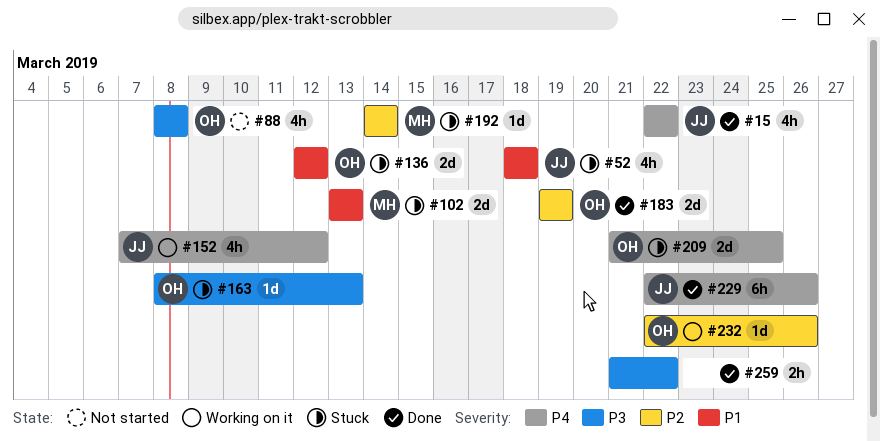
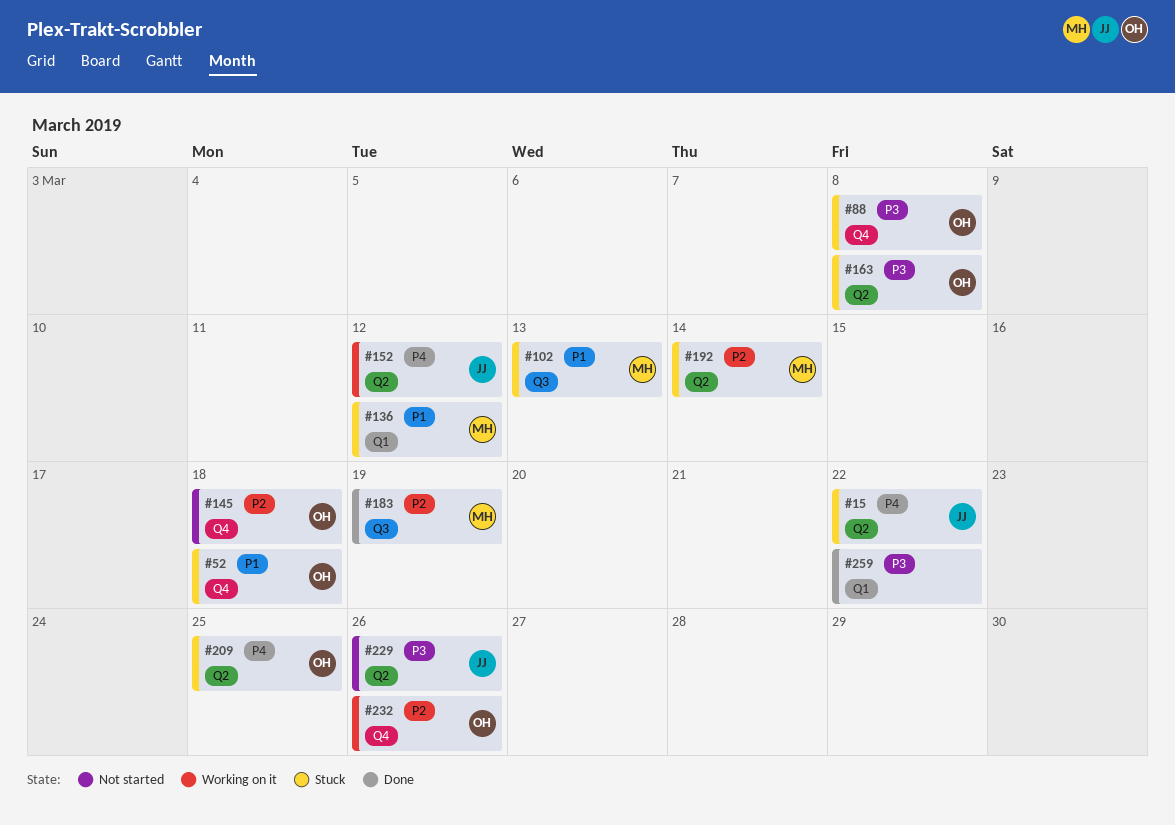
#15, status: Done -> Stuck
#52, owner: JJ -> OH
#88, status: Not started -> Stuck
#136, owner: OH -> MH
#145: none -> present
#163, due: Mar 13 -> Mar 8
#183, owner: OH -> MH
#229, status: Done -> Not started
#229, priority: P4 -> P3

